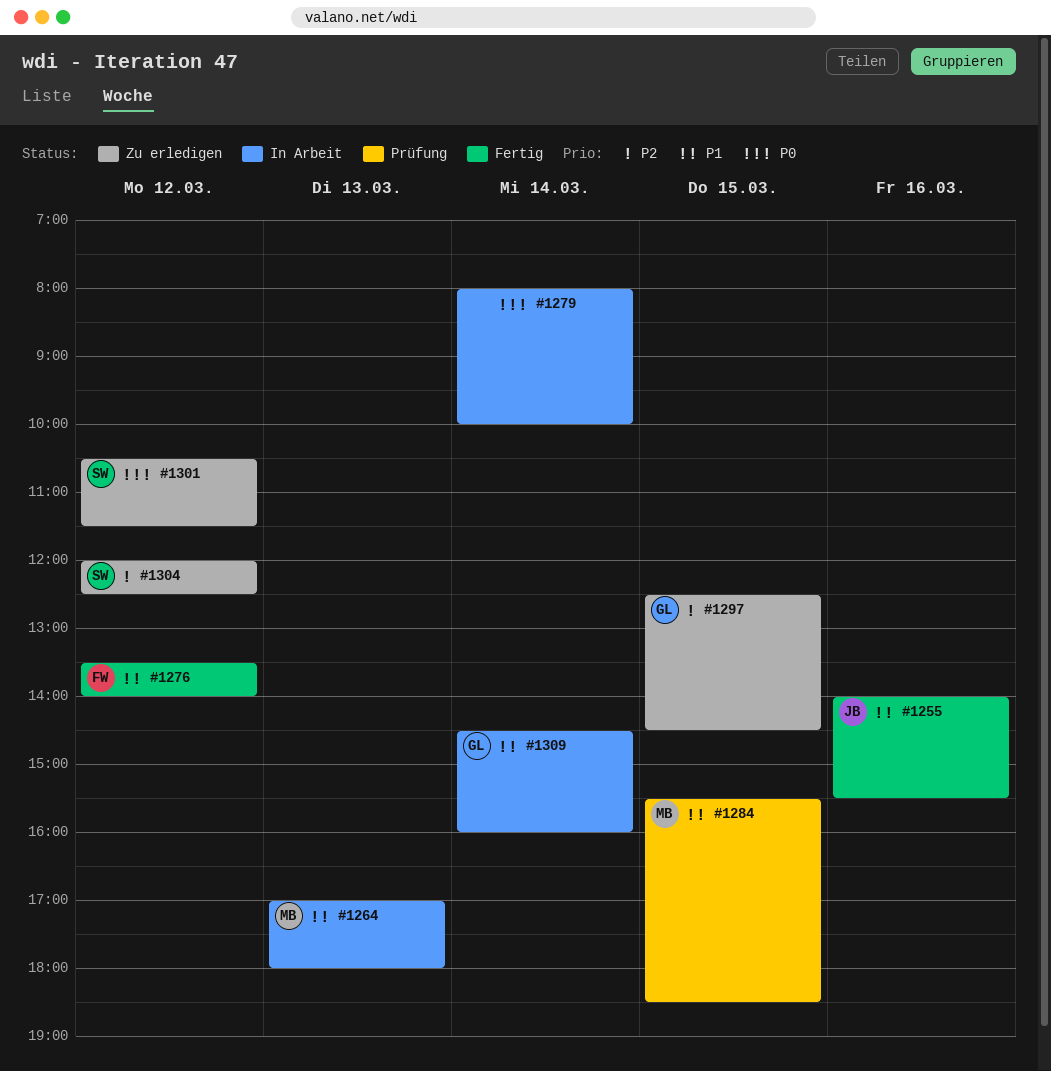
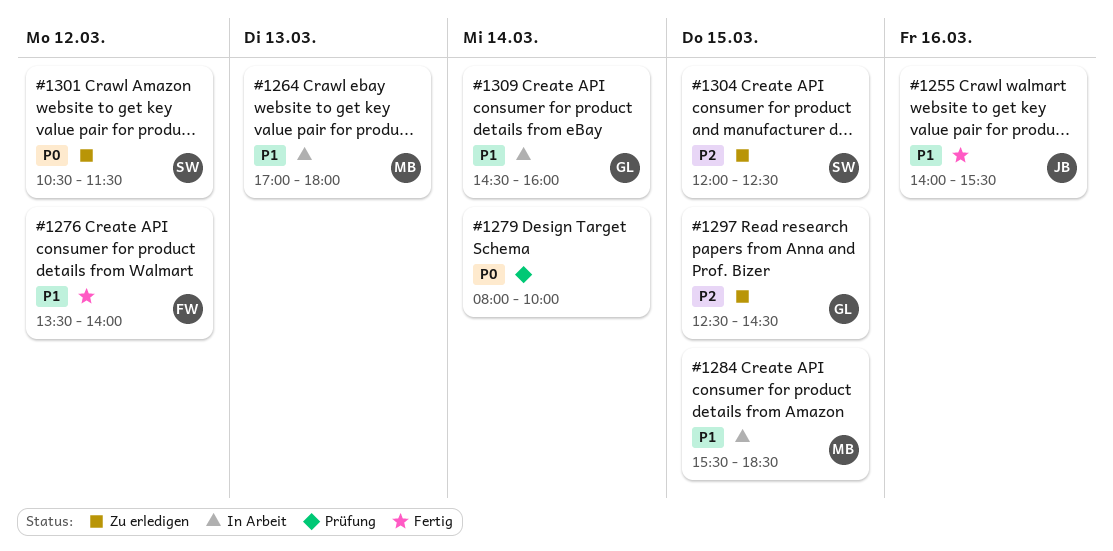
#1279, status: In Arbeit -> Prüfung
#1284, status: Prüfung -> In Arbeit
#1304, day: Mar 12 -> Mar 15

